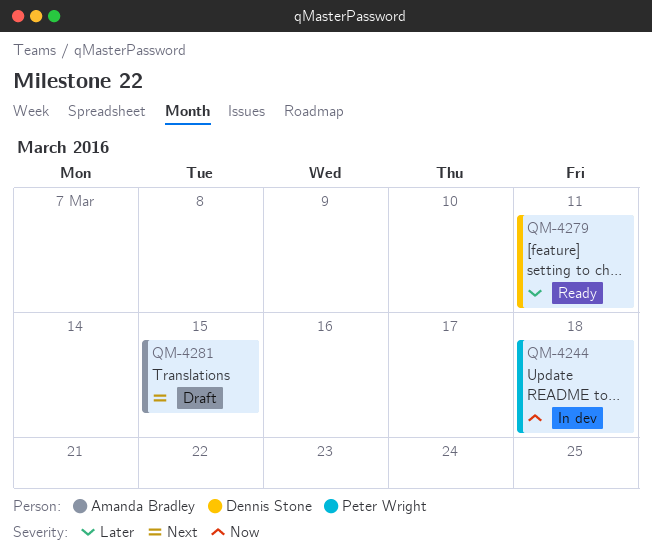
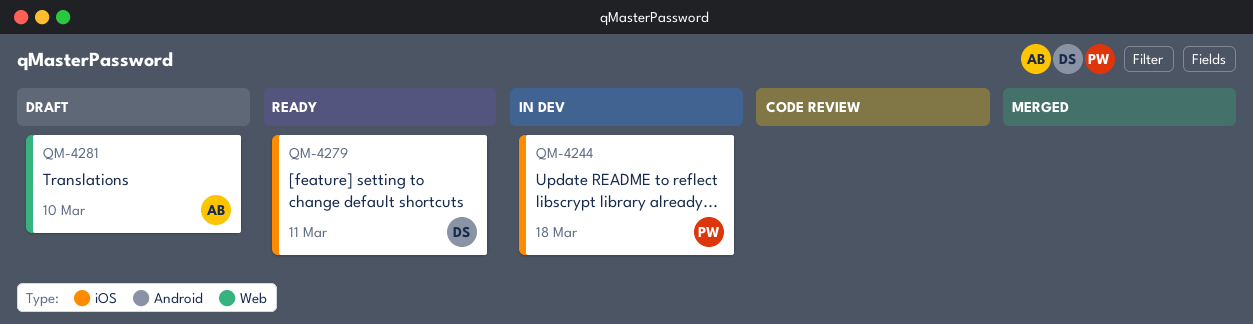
QM-4281, due: Mar 15 -> Mar 10

